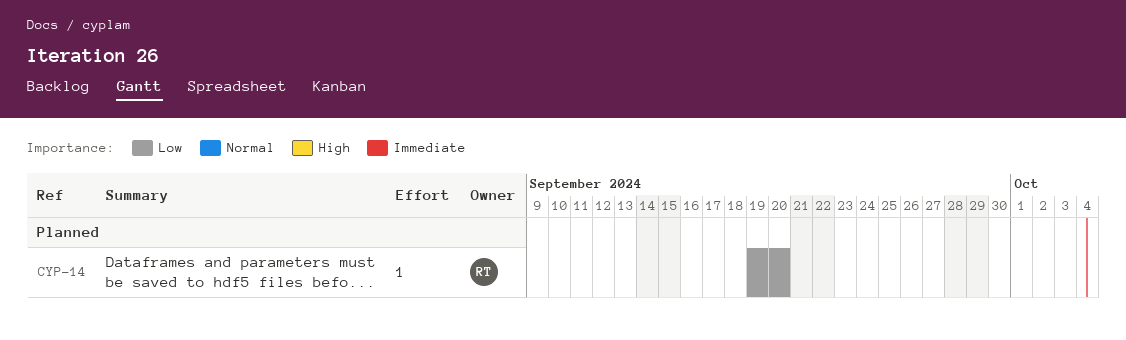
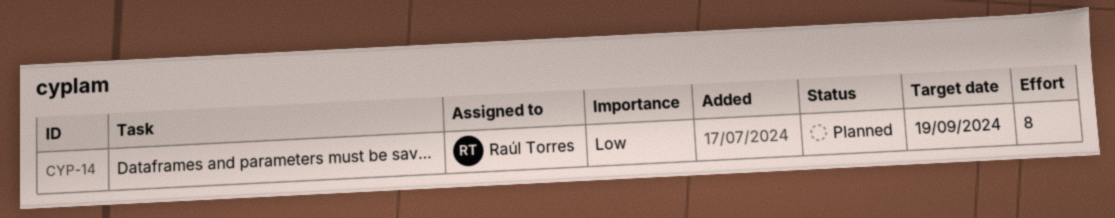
CYP-14, estimate: 1 -> 8
CYP-14, due: Sep 20 -> Sep 19

